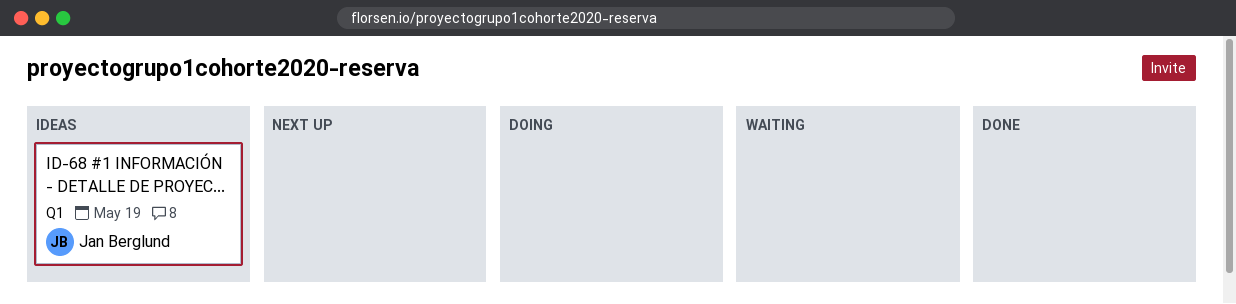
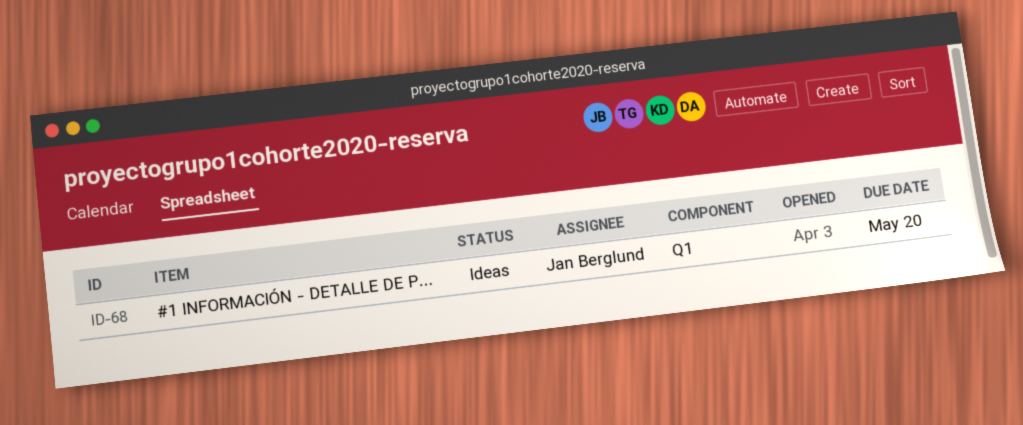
ID-68, due: May 19 -> May 20

